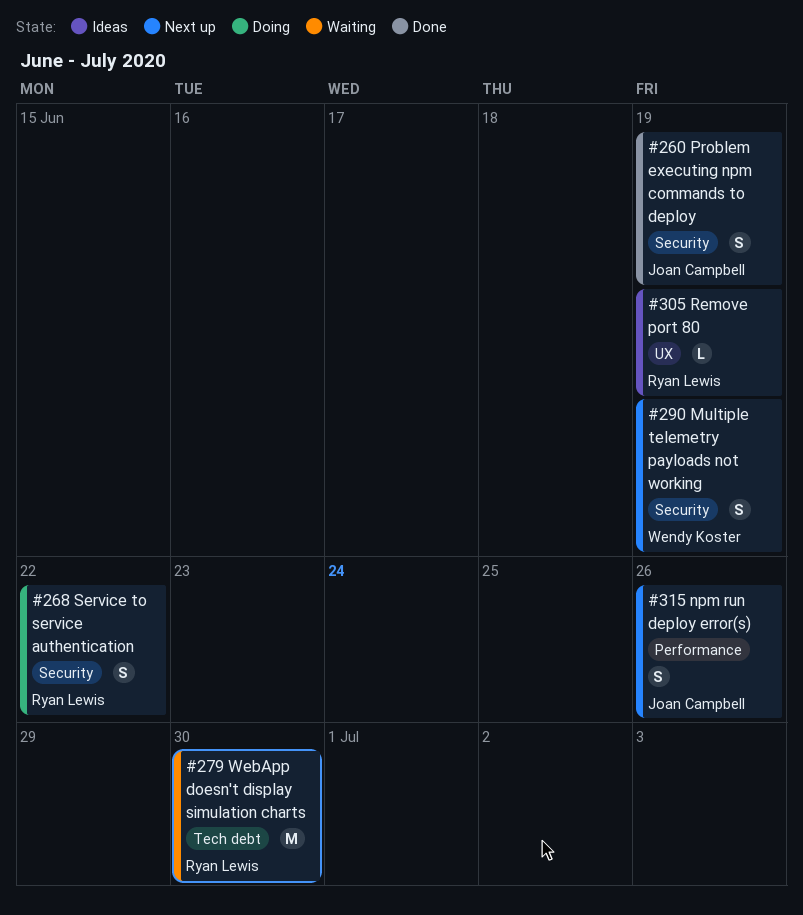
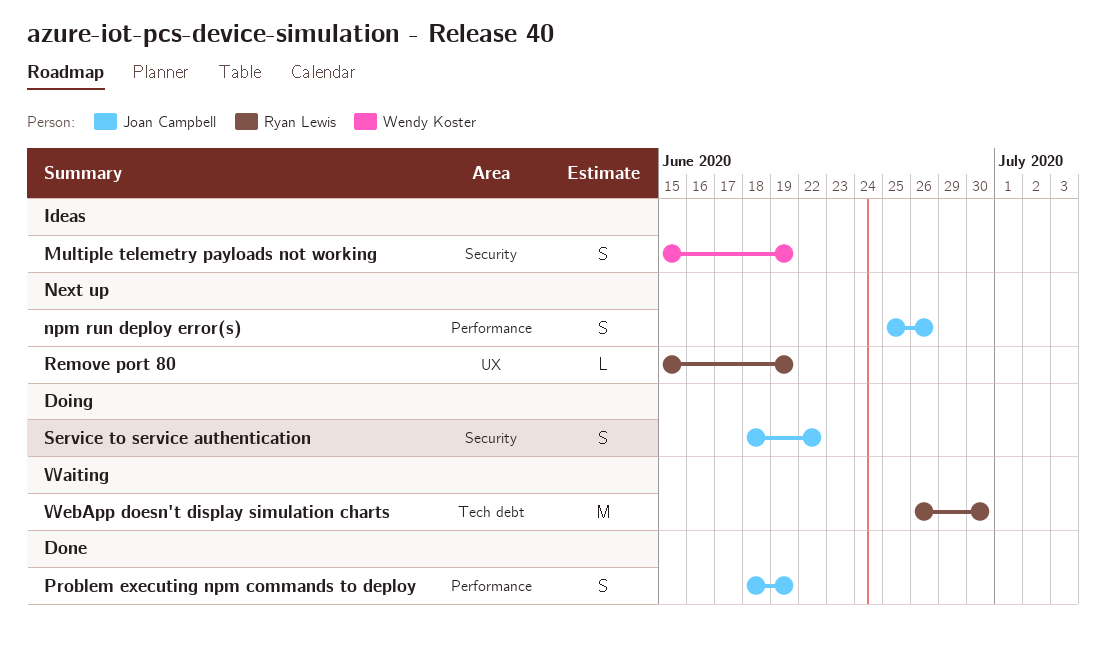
Multiple telemetry payloads not working, status: Next up -> Ideas
Problem executing npm commands to deploy, label: Security -> Performance
Remove port 80, status: Ideas -> Next up
Service to service authentication, owner: Ryan Lewis -> Joan Campbell

